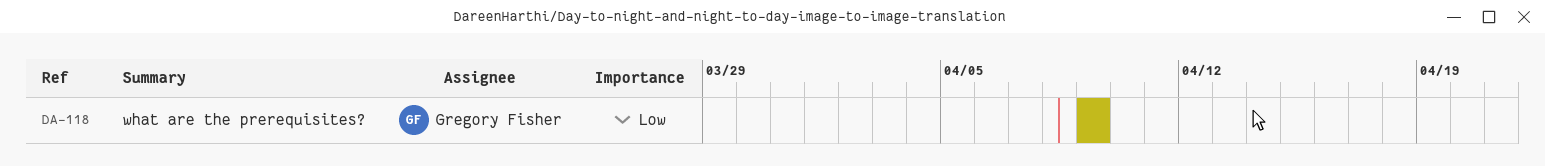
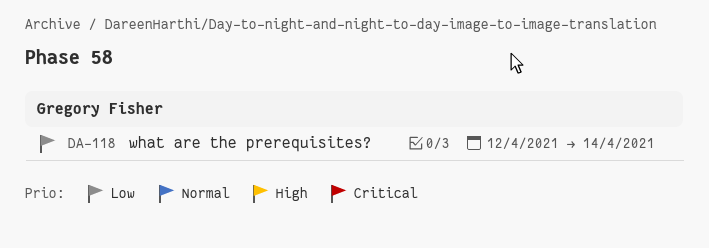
DA-118, start: Apr 9 -> Apr 12
DA-118, due: Apr 9 -> Apr 14

